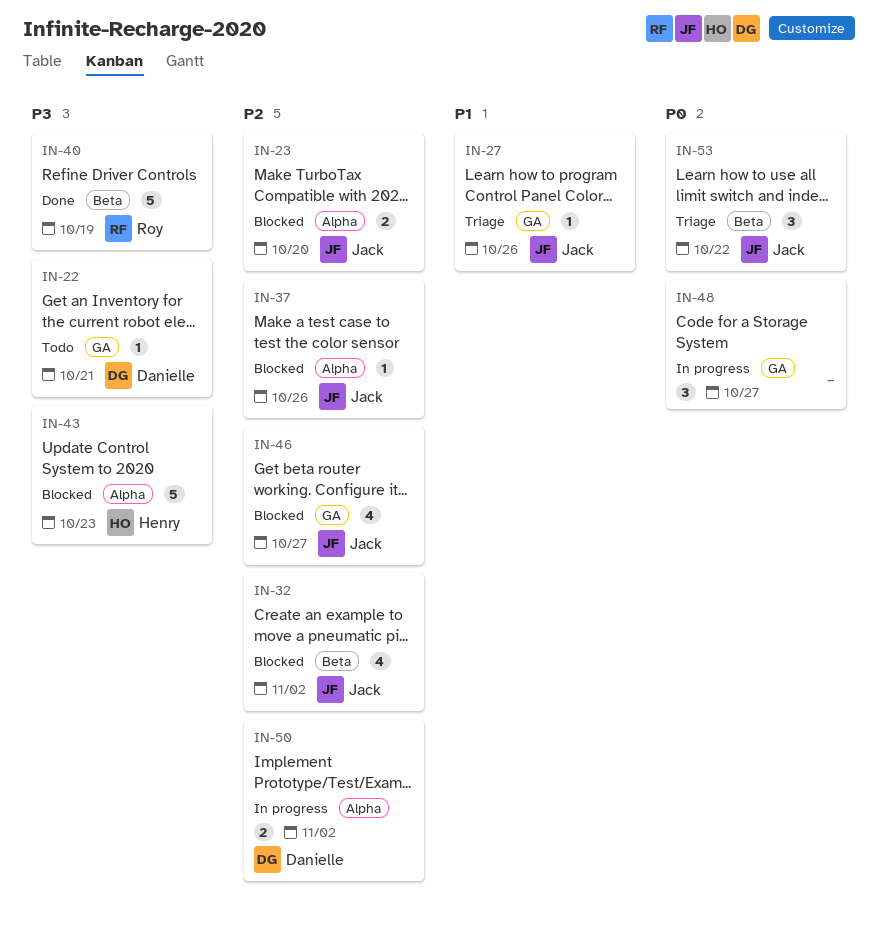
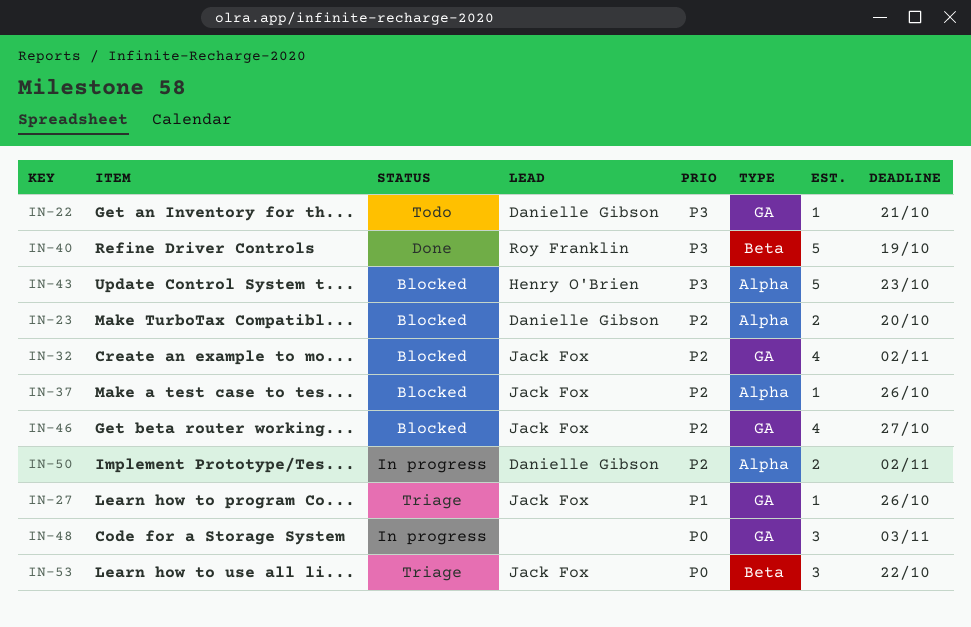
IN-23, owner: Jack Fox -> Danielle Gibson
IN-32, label: Beta -> GA
IN-48, due: Oct 27 -> Nov 3

